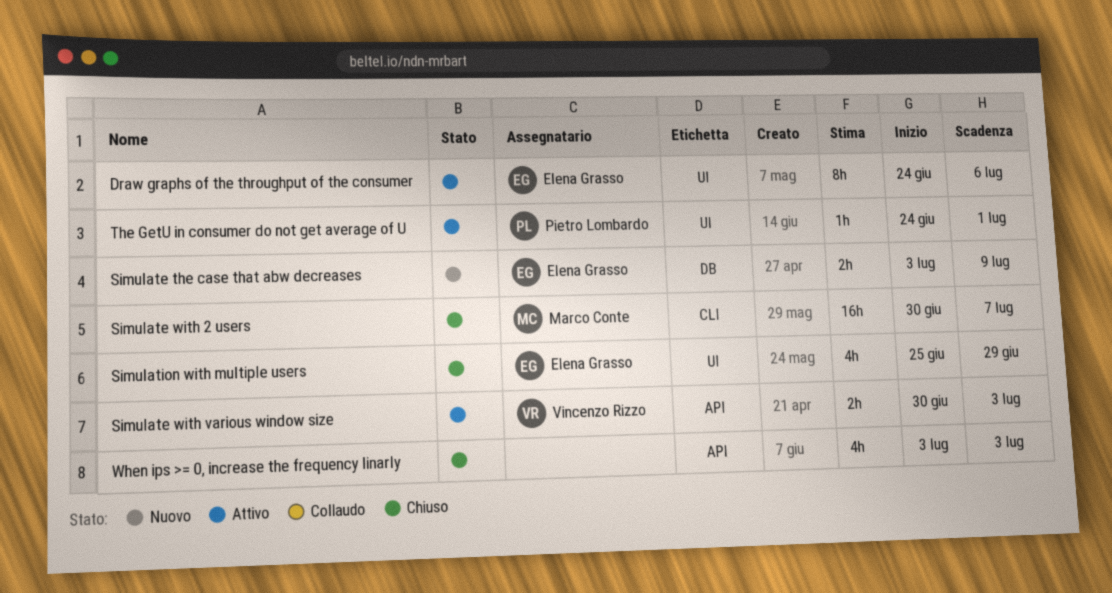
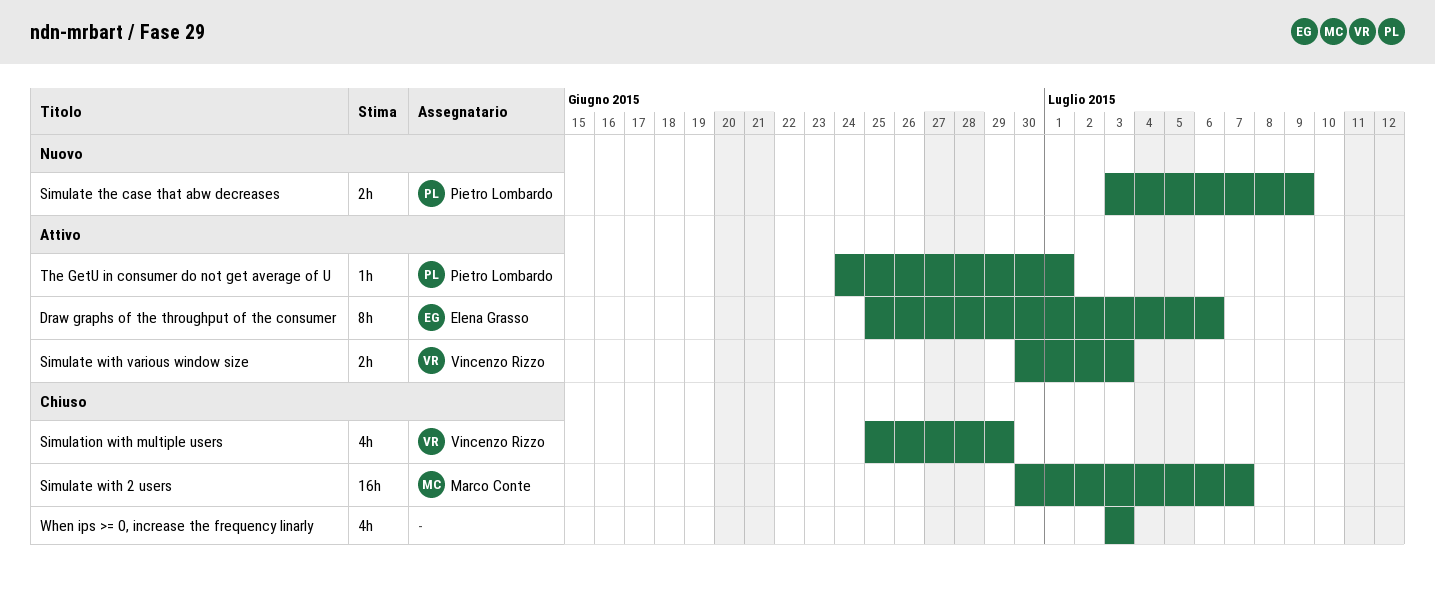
Draw graphs of the throughput of the consumer, start: Jun 24 -> Jun 25
Simulate the case that abw decreases, owner: Elena Grasso -> Pietro Lombardo
Simulation with multiple users, owner: Elena Grasso -> Vincenzo Rizzo

